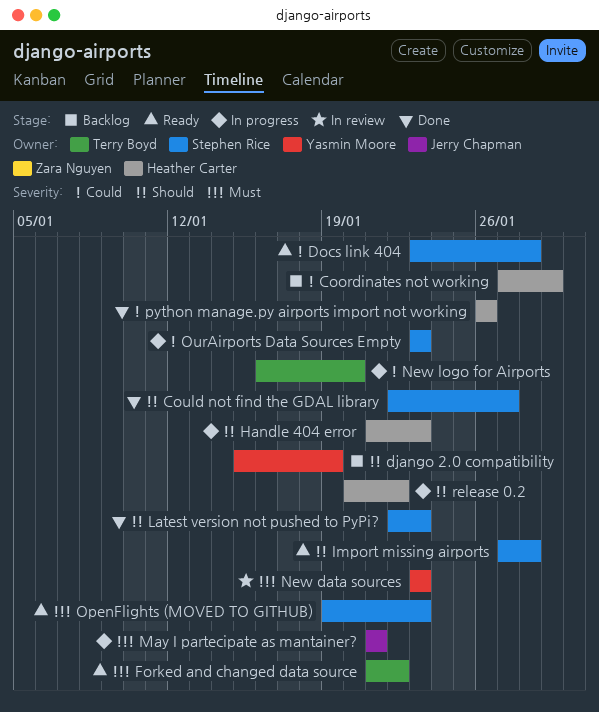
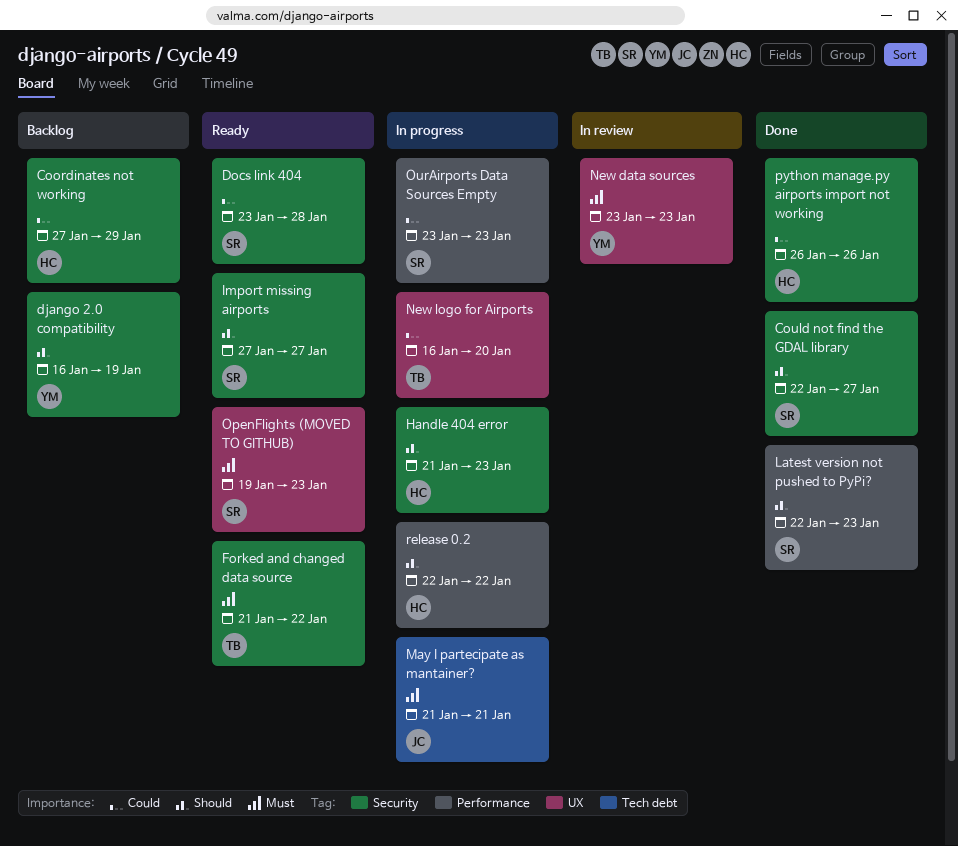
django 2.0 compatibility, start: Jan 15 -> Jan 16
Import missing airports, due: Jan 28 -> Jan 27
release 0.2, start: Jan 20 -> Jan 22

